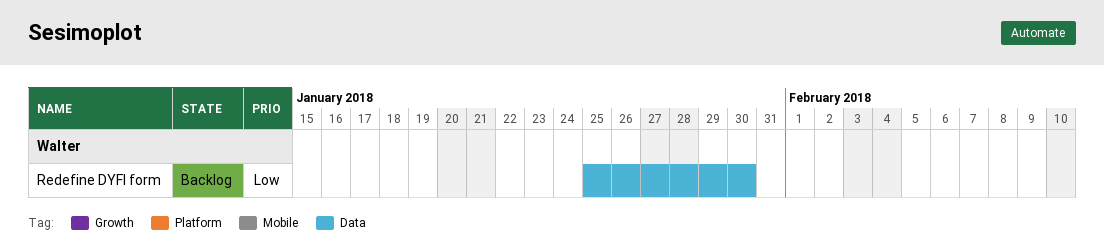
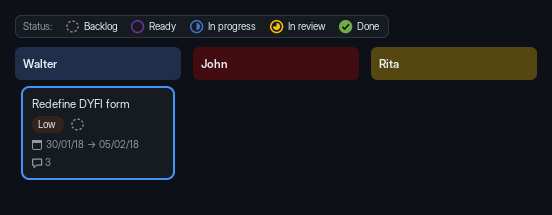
Redefine DYFI form, start: Jan 25 -> Jan 30
Redefine DYFI form, due: Jan 30 -> Feb 5

